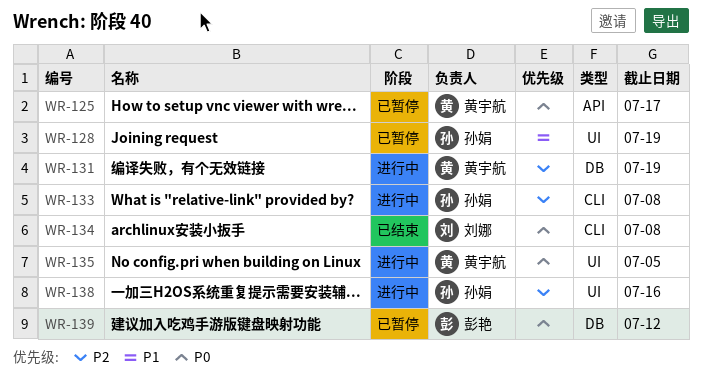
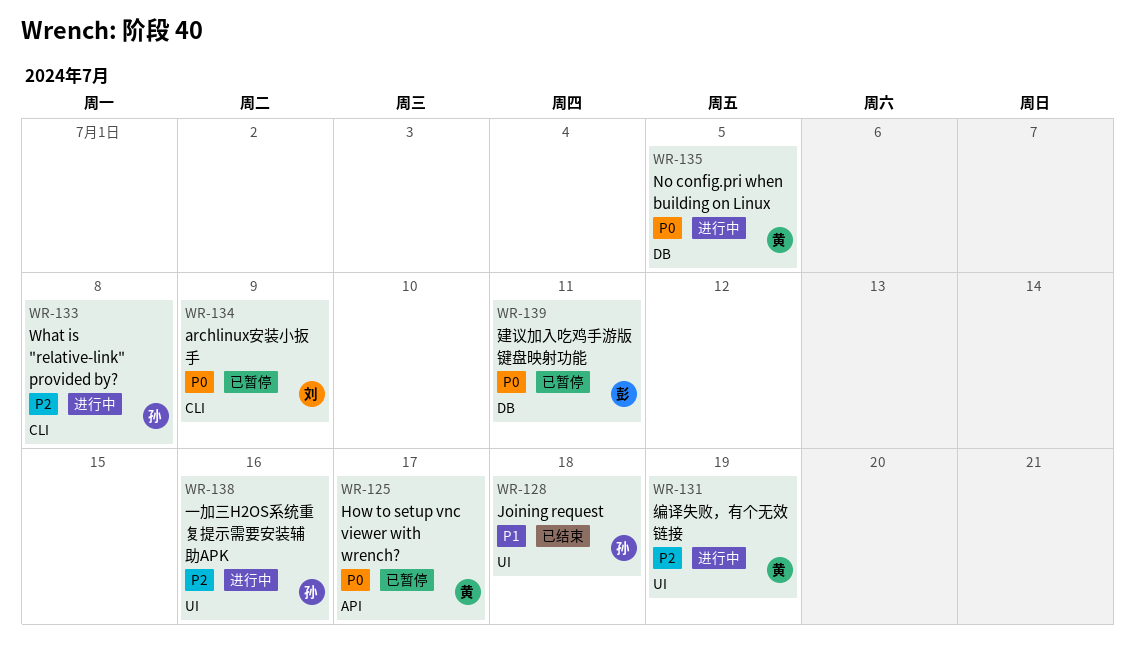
WR-128, status: 已暂停 -> 已结束
WR-128, due: Jul 19 -> Jul 18
WR-131, label: DB -> UI
WR-134, status: 已结束 -> 已暂停
WR-134, due: Jul 8 -> Jul 9
WR-135, label: UI -> DB
WR-139, due: Jul 12 -> Jul 11

